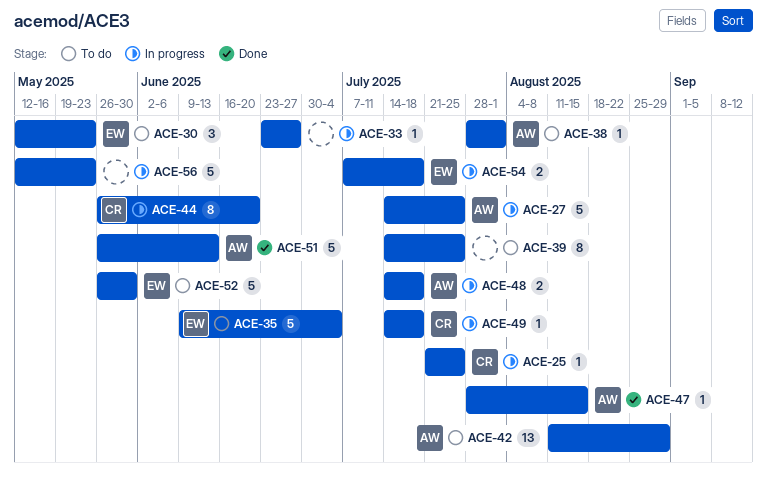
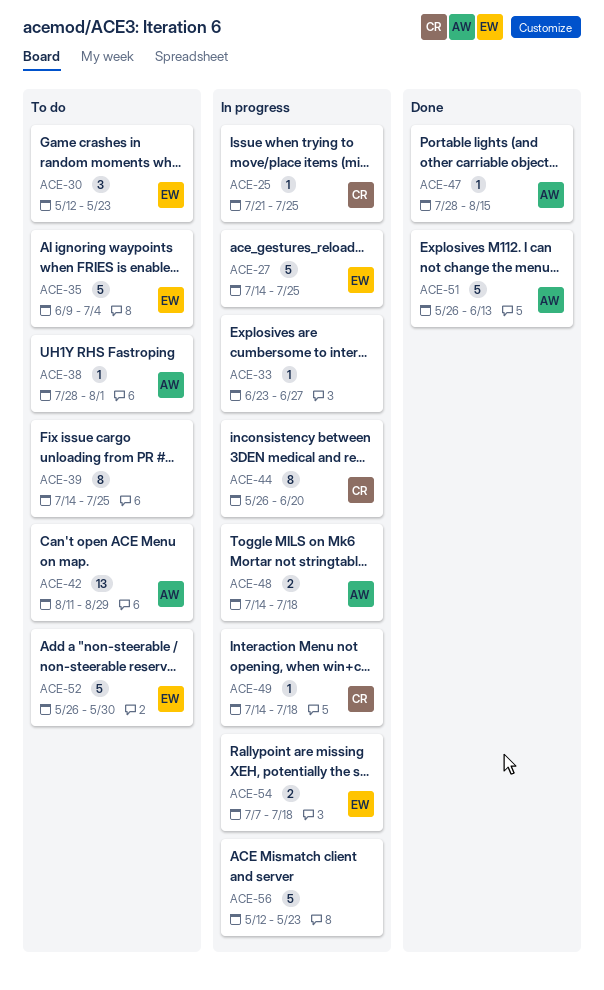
ACE-27, owner: AW -> EW

